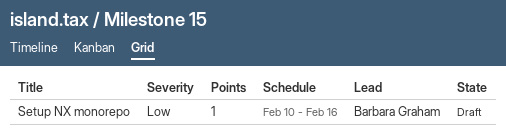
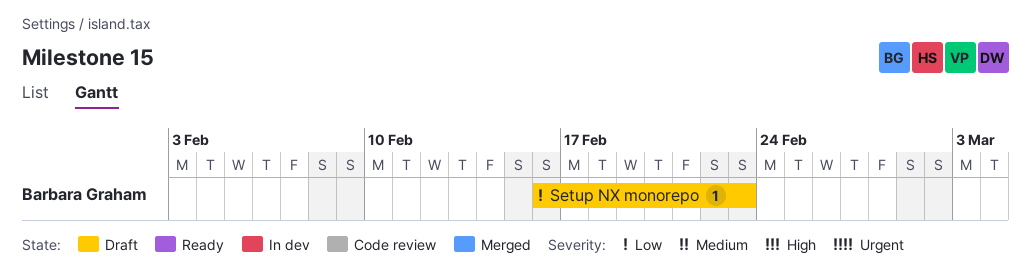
Setup NX monorepo, start: Feb 10 -> Feb 16
Setup NX monorepo, due: Feb 16 -> Feb 23

